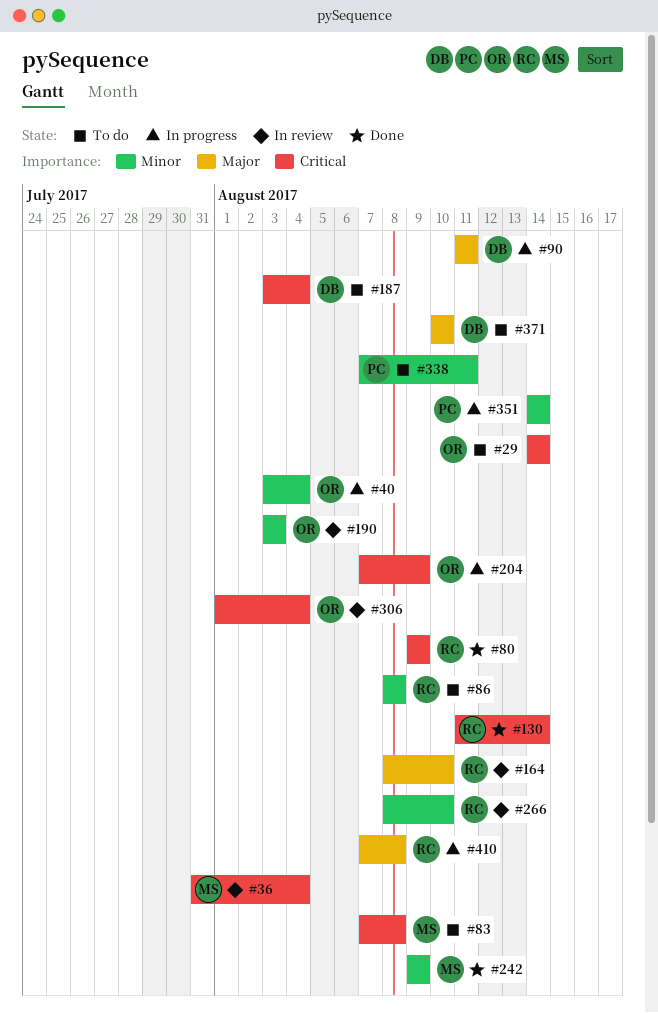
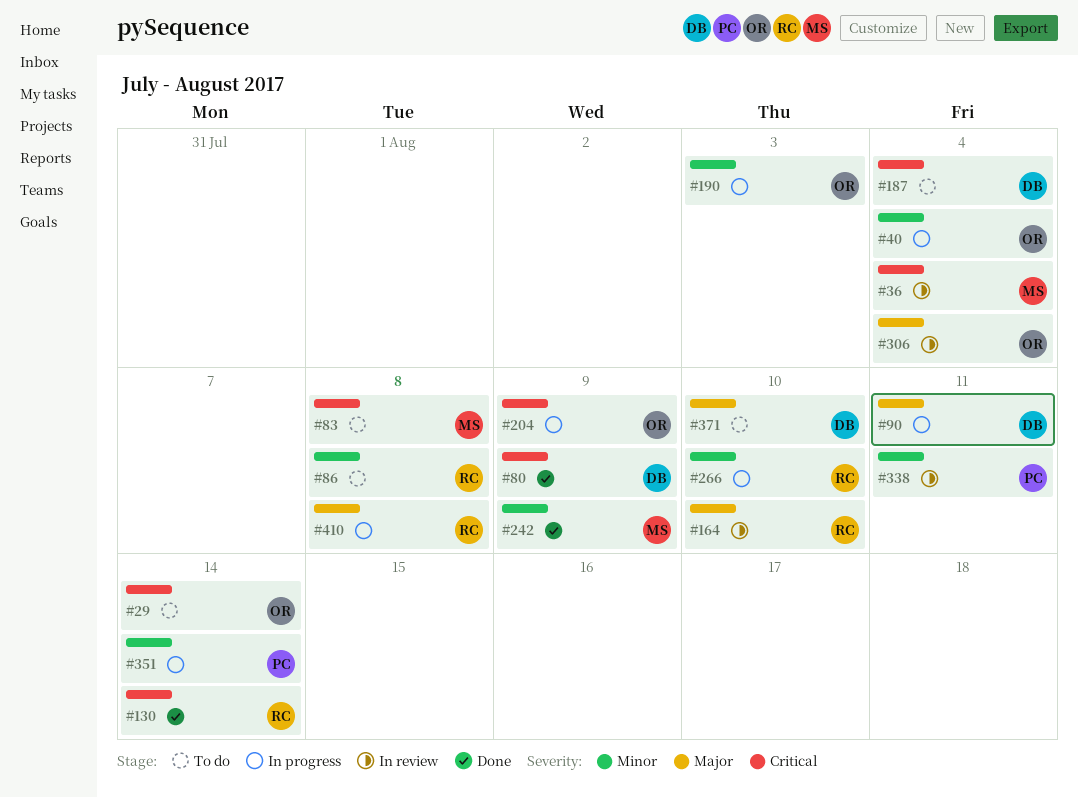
#80, owner: RC -> DB
#190, status: In review -> In progress
#266, status: In review -> In progress
#306, priority: Critical -> Major
#338, status: To do -> In review

